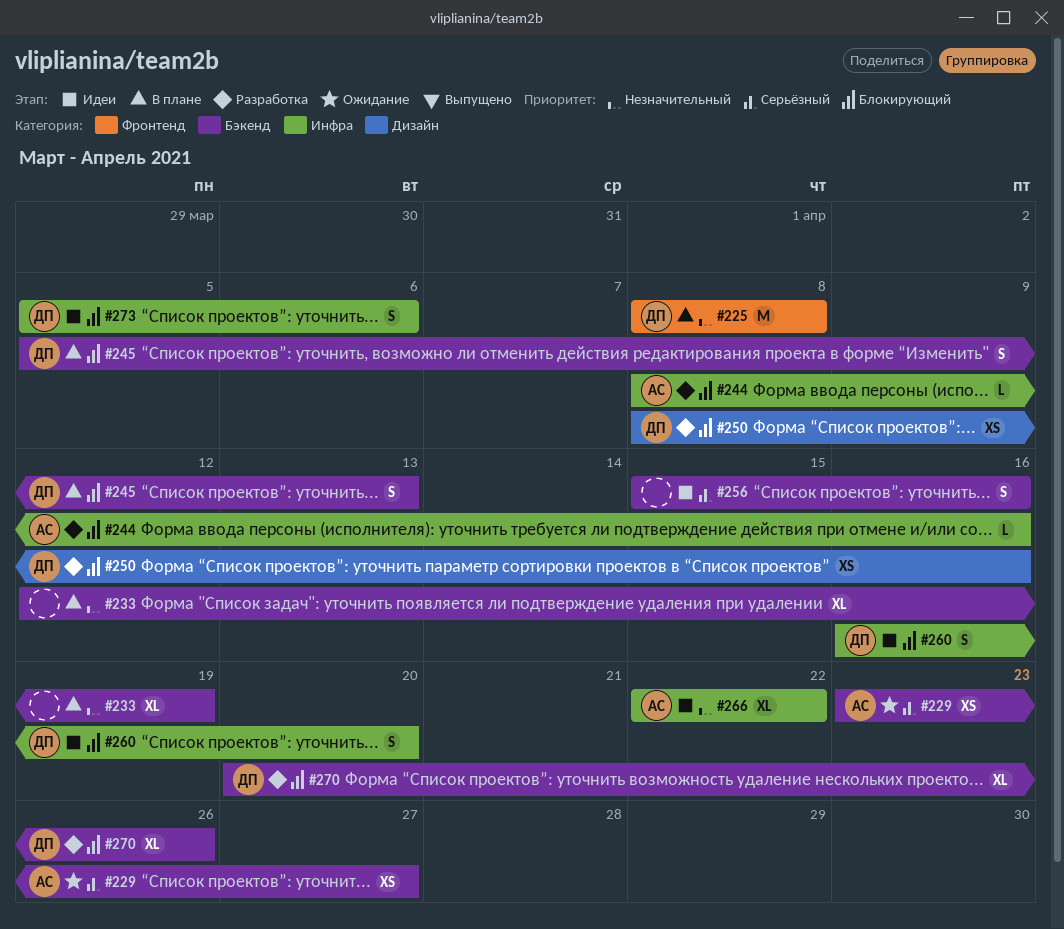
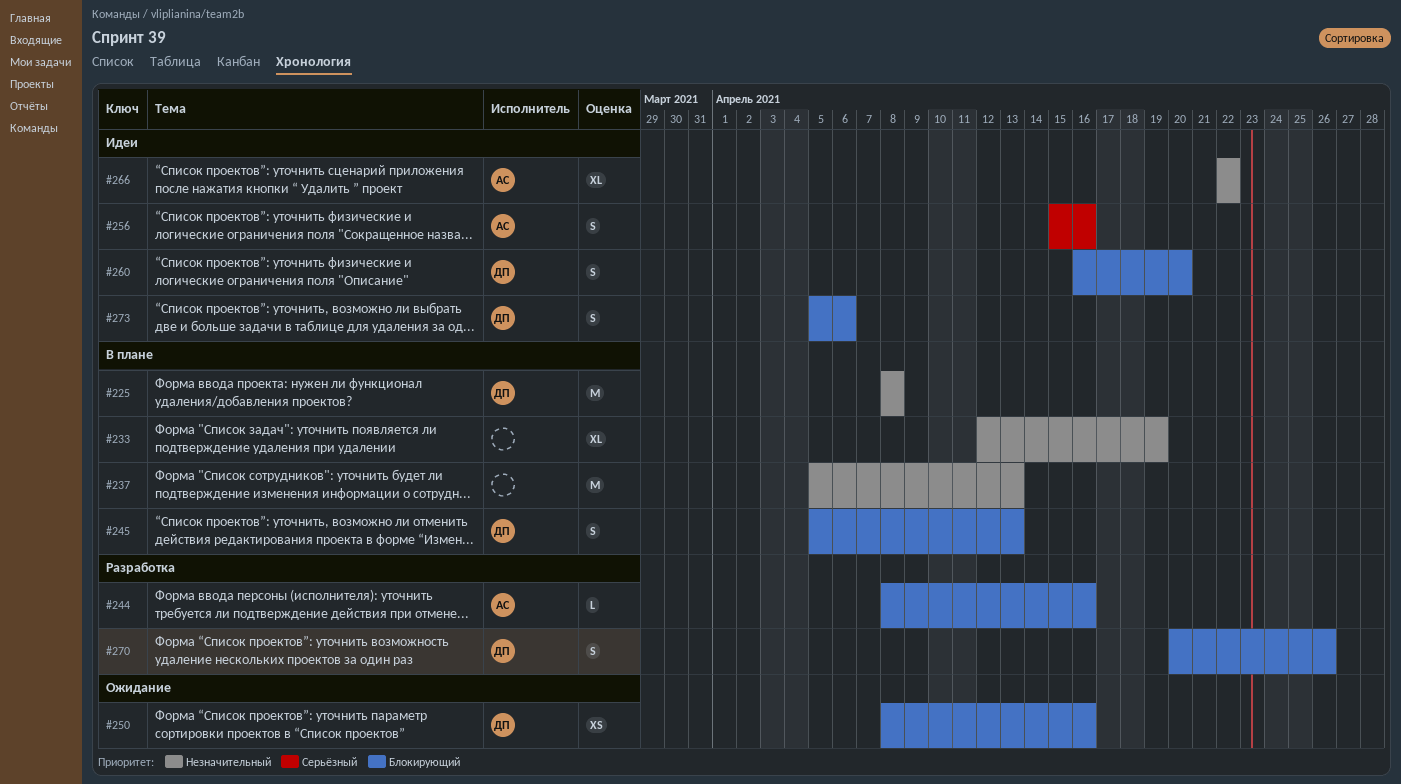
#229: present -> none
#237: none -> present
#250, status: Разработка -> Ожидание
#256, owner: none -> АС
#270, estimate: XL -> S

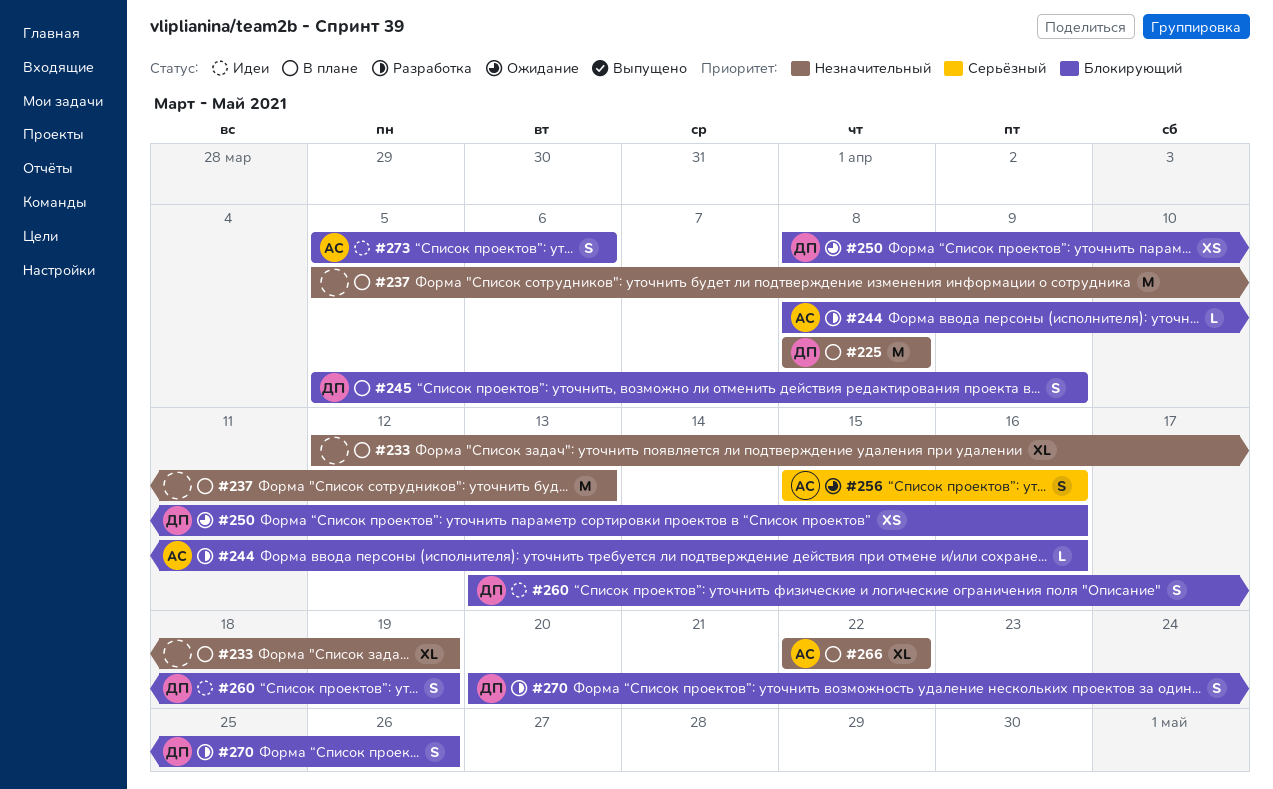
#245, due: Apr 13 -> Apr 9
#256, status: Идеи -> Ожидание
#260, start: Apr 16 -> Apr 13
#260, due: Apr 20 -> Apr 19
#266, status: Идеи -> В плане
#273, owner: ДП -> АС

